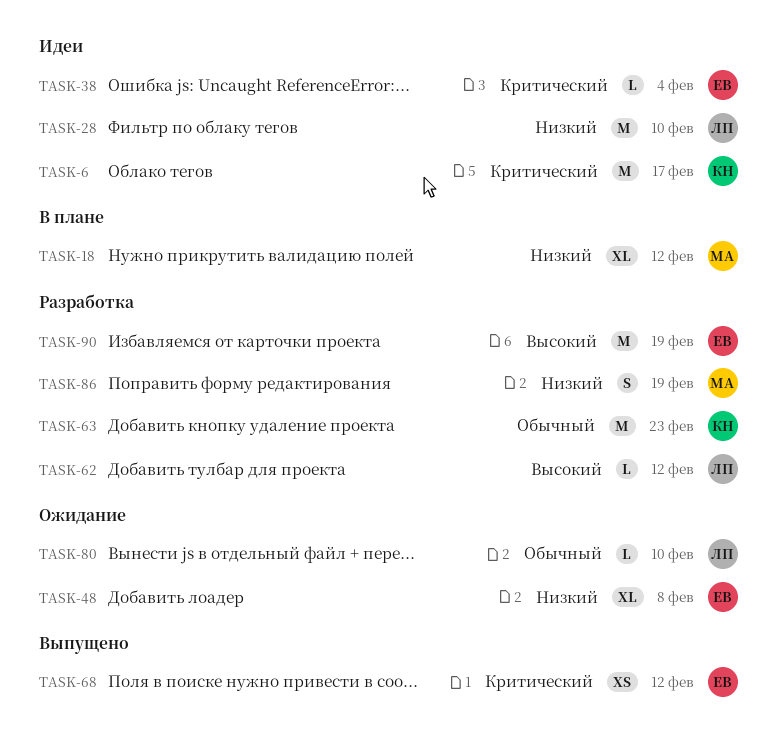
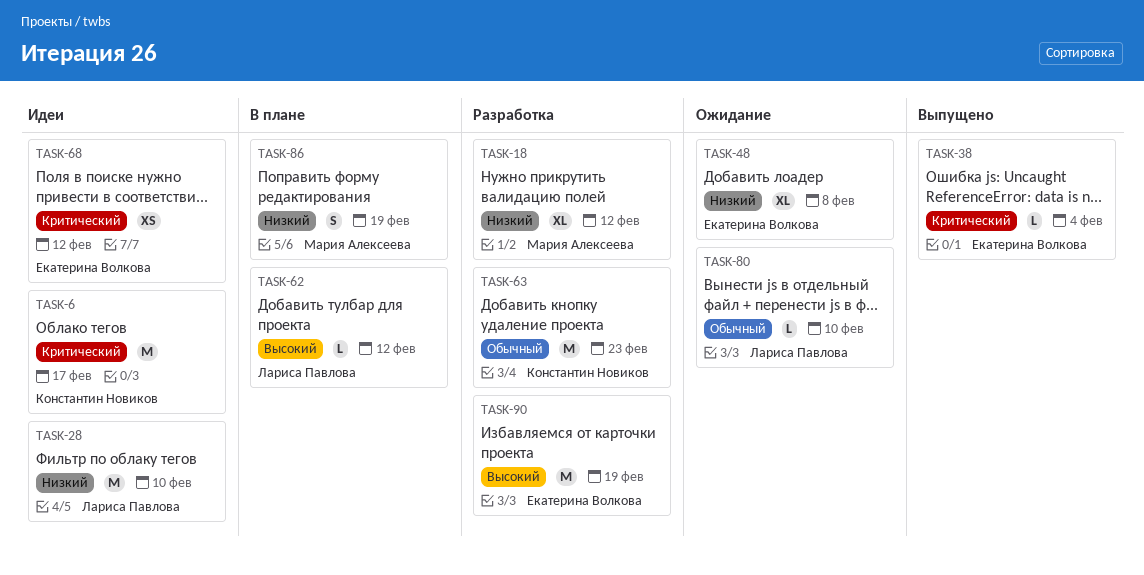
TASK-18, status: В плане -> Разработка
TASK-38, status: Идеи -> Выпущено
TASK-62, status: Разработка -> В плане
TASK-68, status: Выпущено -> Идеи
TASK-86, status: Разработка -> В плане

